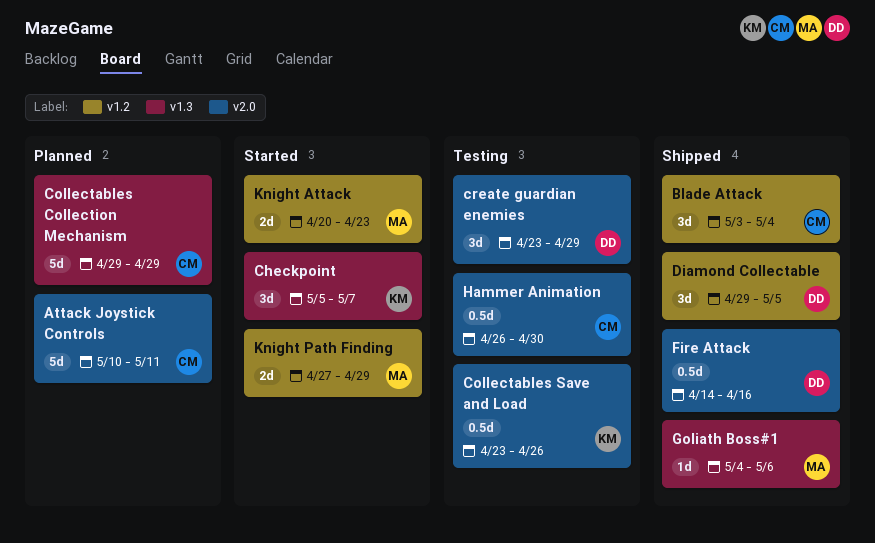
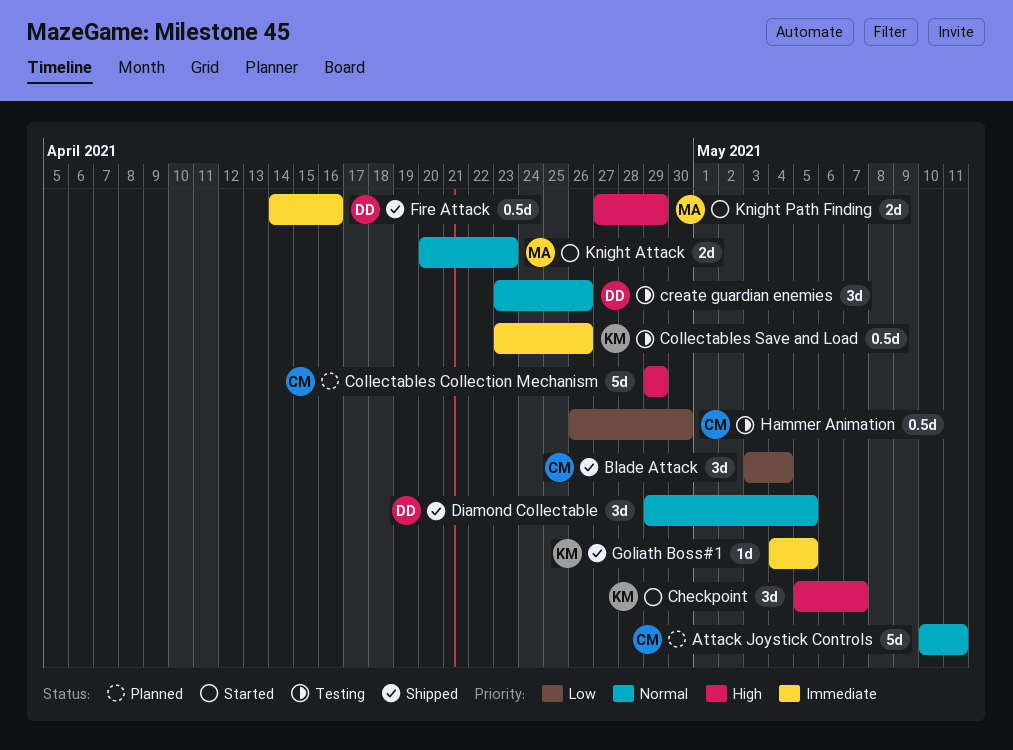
create guardian enemies, due: Apr 29 -> Apr 26
Goliath Boss#1, owner: MA -> KM
Goliath Boss#1, due: May 6 -> May 5

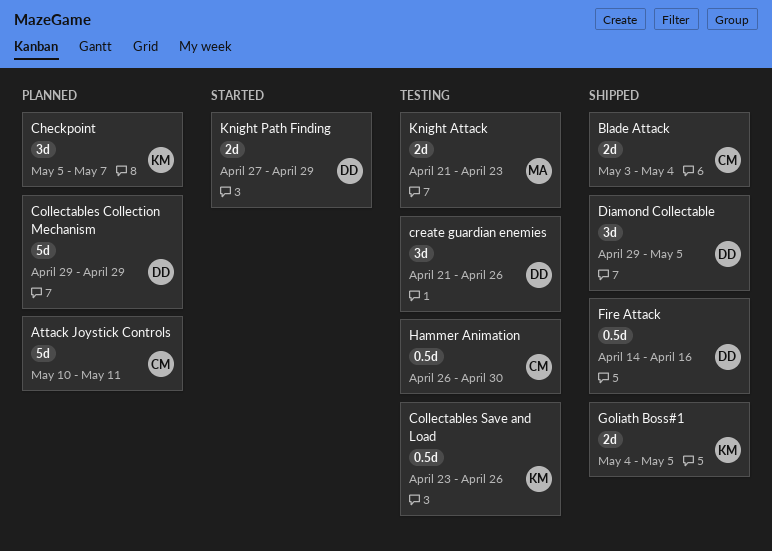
Blade Attack, estimate: 3d -> 2d
Checkpoint, status: Started -> Planned
Collectables Collection Mechanism, owner: CM -> DD
create guardian enemies, start: Apr 23 -> Apr 21
Goliath Boss#1, estimate: 1d -> 2d
Knight Attack, status: Started -> Testing
Knight Attack, start: Apr 20 -> Apr 21
Knight Path Finding, owner: MA -> DD

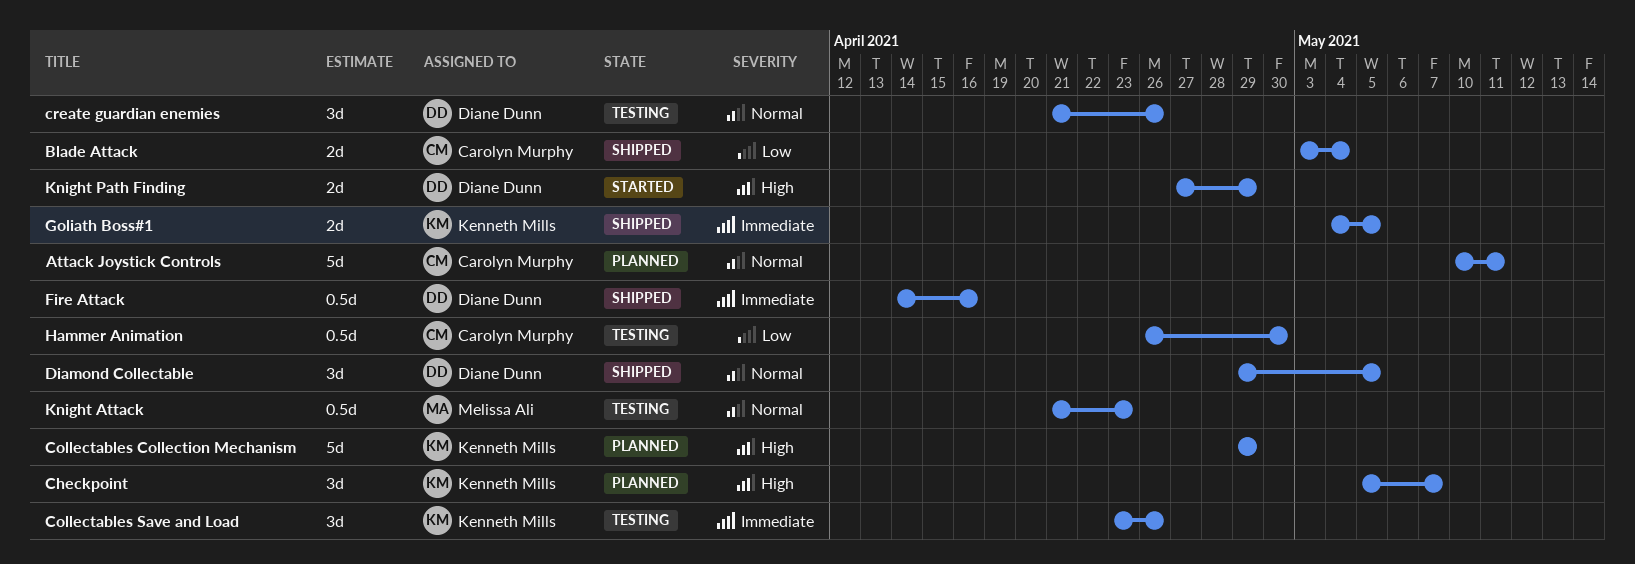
Collectables Collection Mechanism, owner: Diane Dunn -> Kenneth Mills
Collectables Save and Load, estimate: 0.5d -> 3d
Knight Attack, estimate: 2d -> 0.5d

